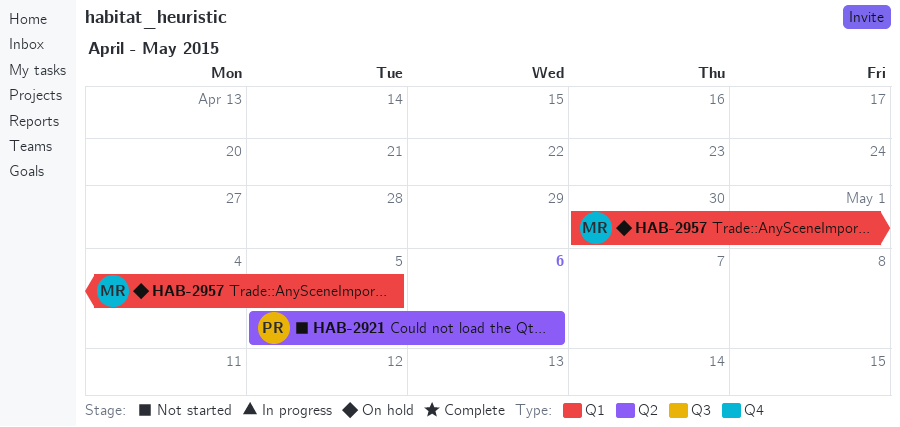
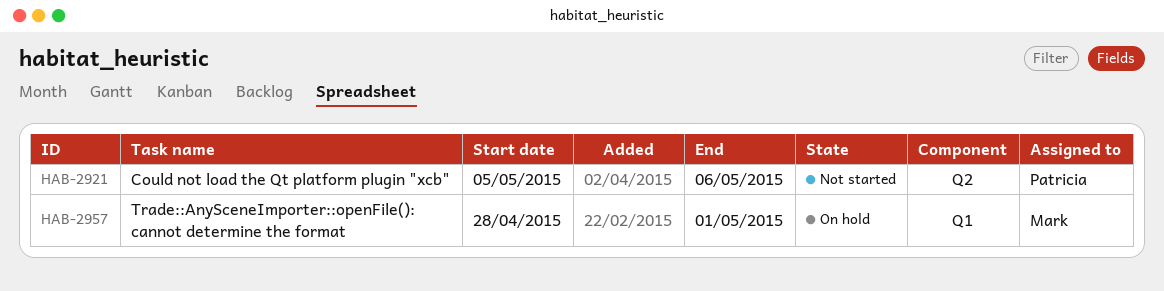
HAB-2957, start: Apr 30 -> Apr 28
HAB-2957, due: May 5 -> May 1

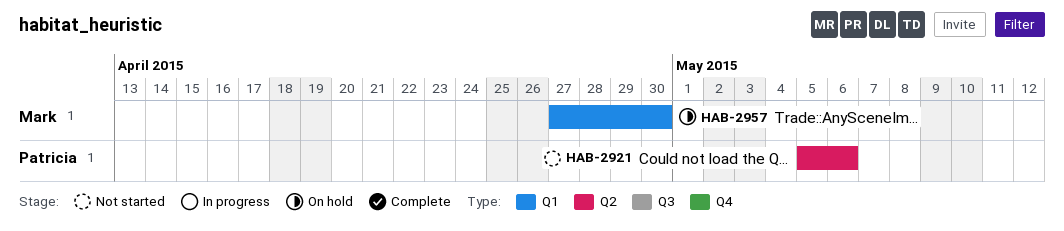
HAB-2957, start: Apr 28 -> Apr 27
HAB-2957, due: May 1 -> Apr 30

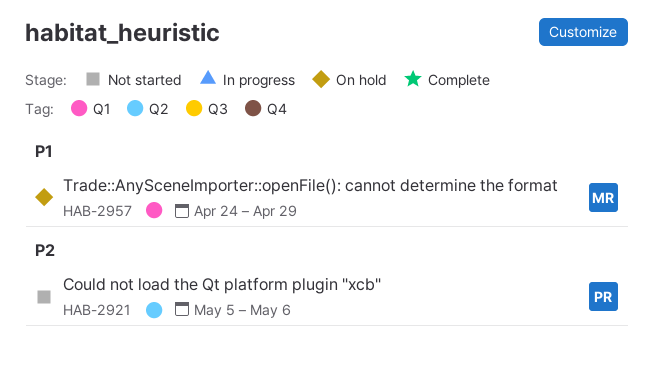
HAB-2957, start: Apr 27 -> Apr 24
HAB-2957, due: Apr 30 -> Apr 29

